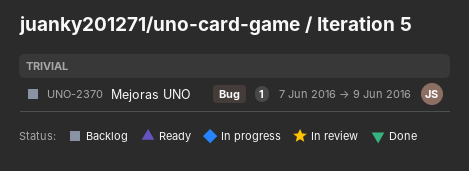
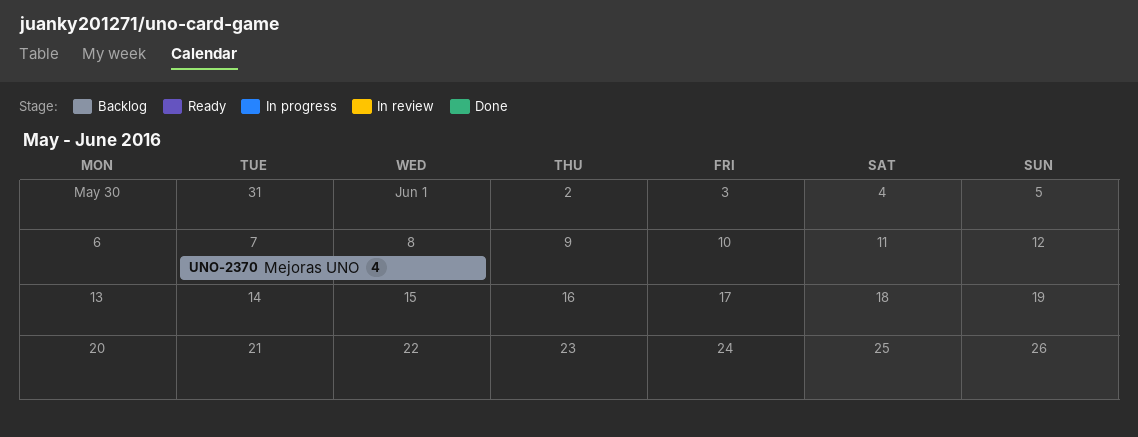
UNO-2370, estimate: 1 -> 4
UNO-2370, due: Jun 9 -> Jun 8

